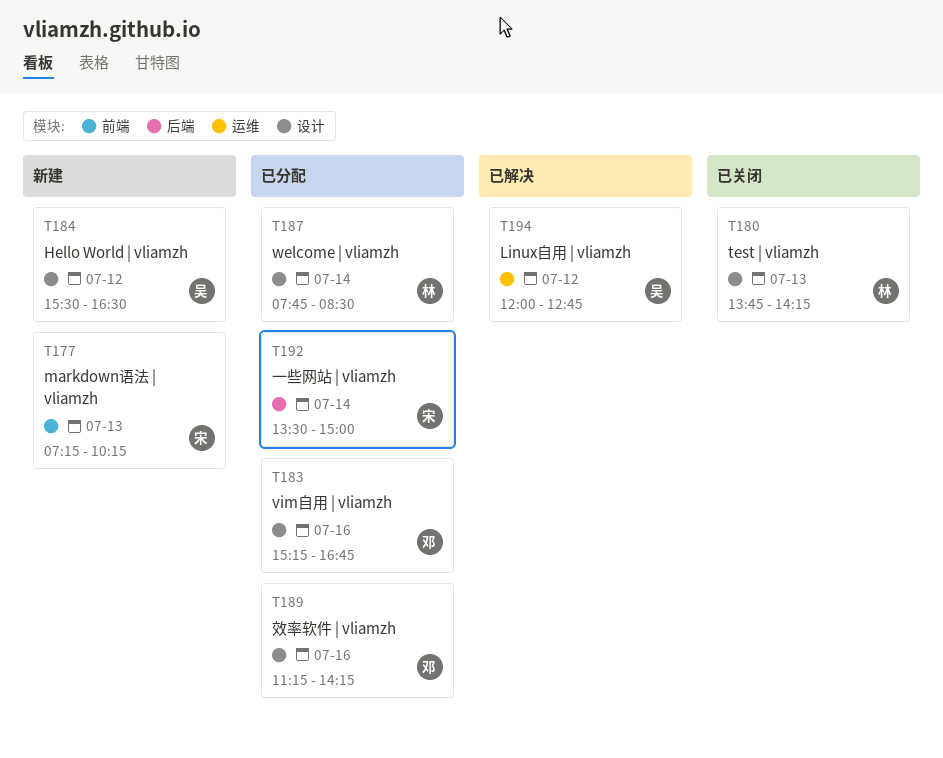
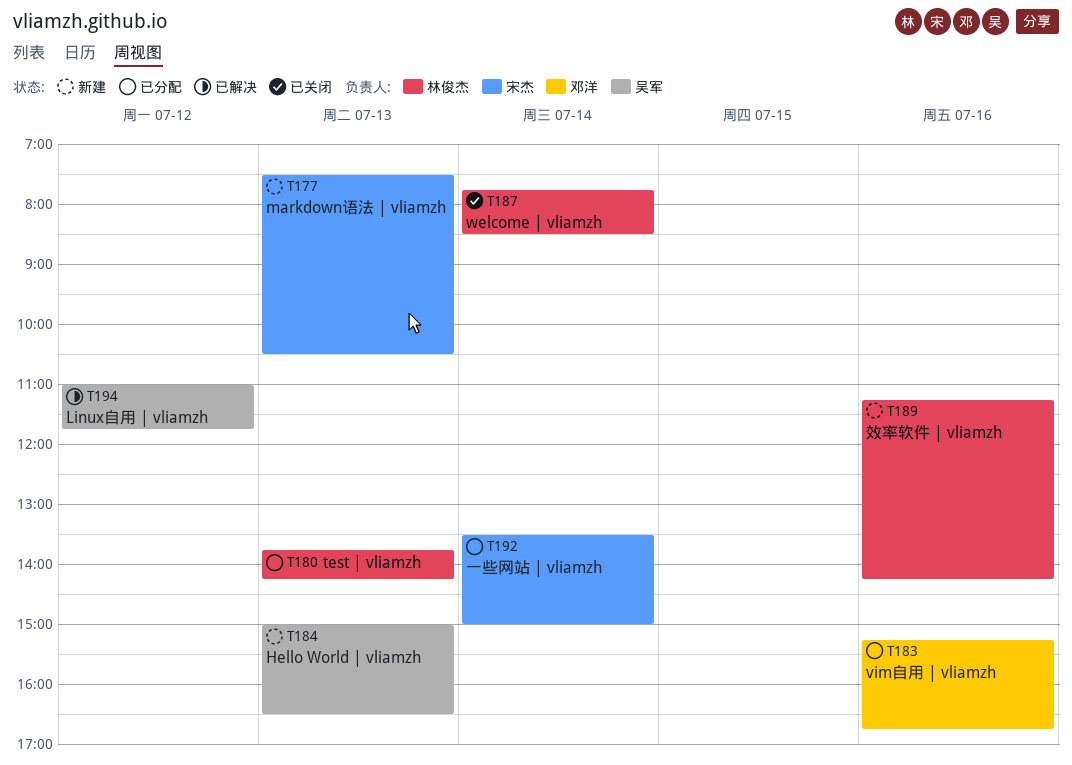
T177, begins: 07:15 -> 07:30
T177, ends: 10:15 -> 10:30
T180, status: 已关闭 -> 已分配
T184, day: Jul 12 -> Jul 13
T184, begins: 15:30 -> 15:00
T187, status: 已分配 -> 已关闭
T189, status: 已分配 -> 新建
T189, owner: 邓洋 -> 林俊杰
T194, begins: 12:00 -> 11:00
T194, ends: 12:45 -> 11:45

